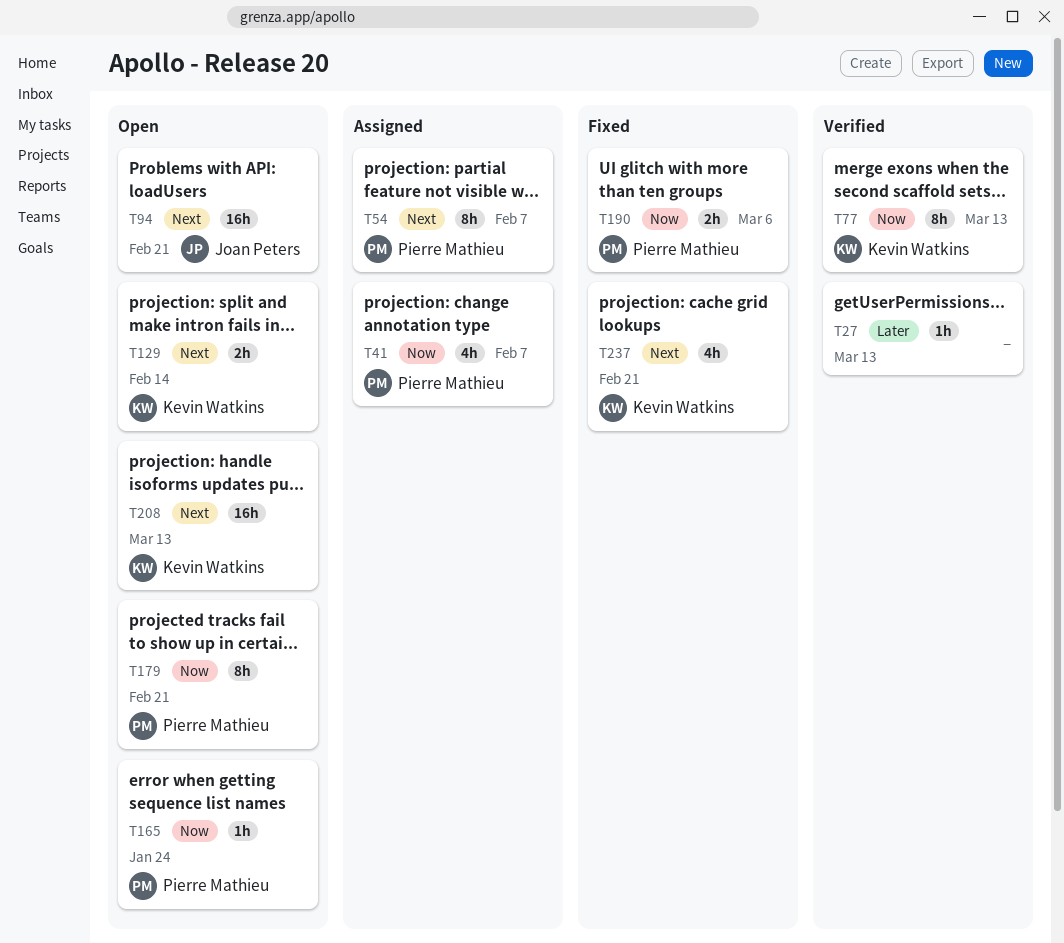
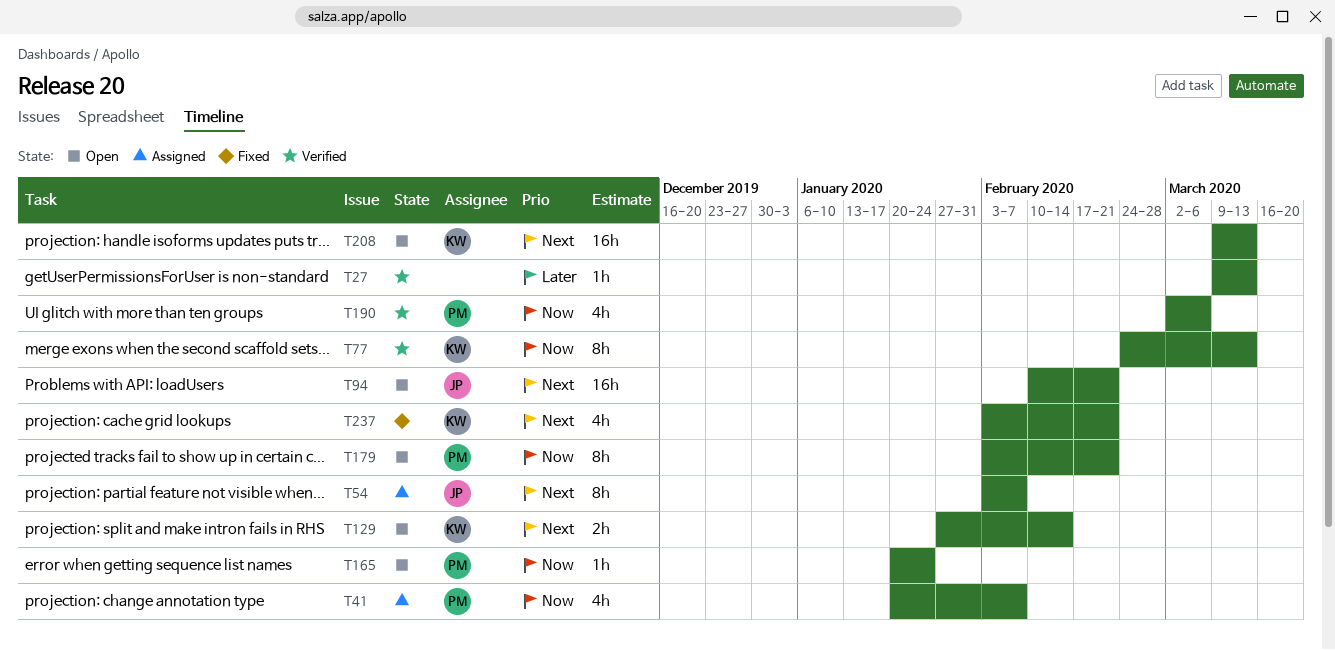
T54, owner: Pierre Mathieu -> Joan Peters
T190, status: Fixed -> Verified
T190, estimate: 2h -> 4h

